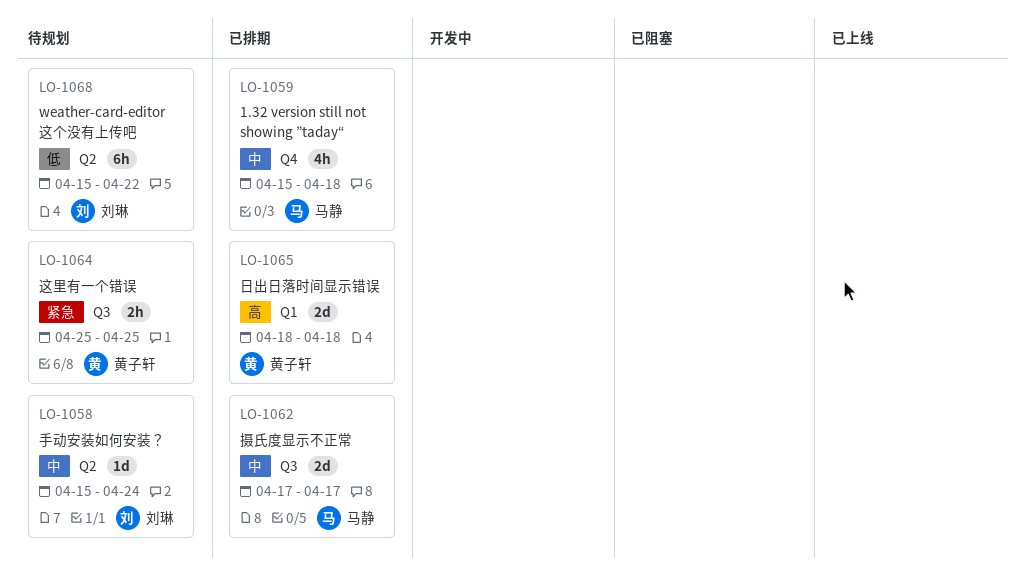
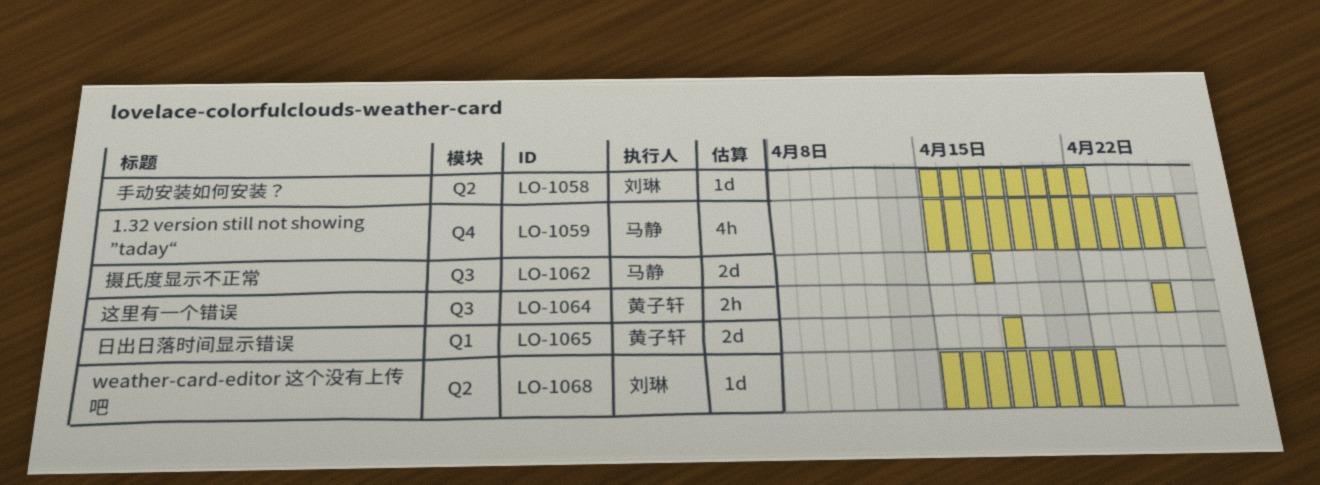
LO-1058, due: Apr 24 -> Apr 22
LO-1059, due: Apr 18 -> Apr 26
LO-1068, estimate: 6h -> 1d

